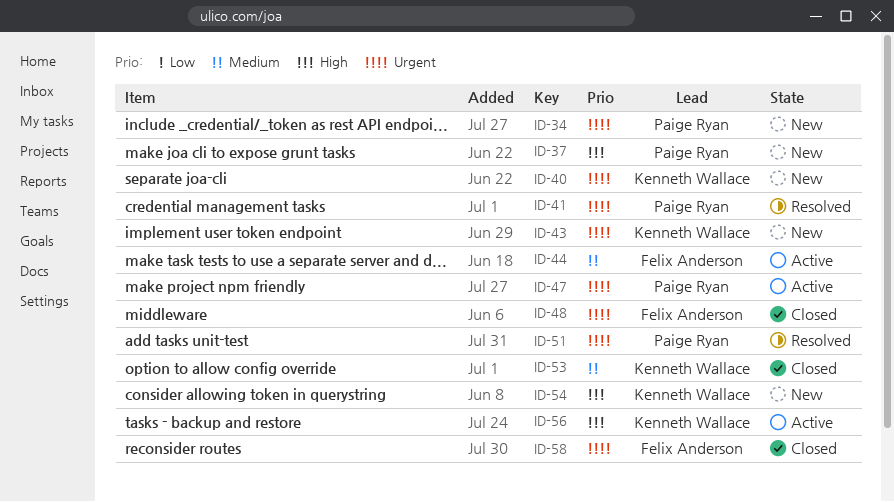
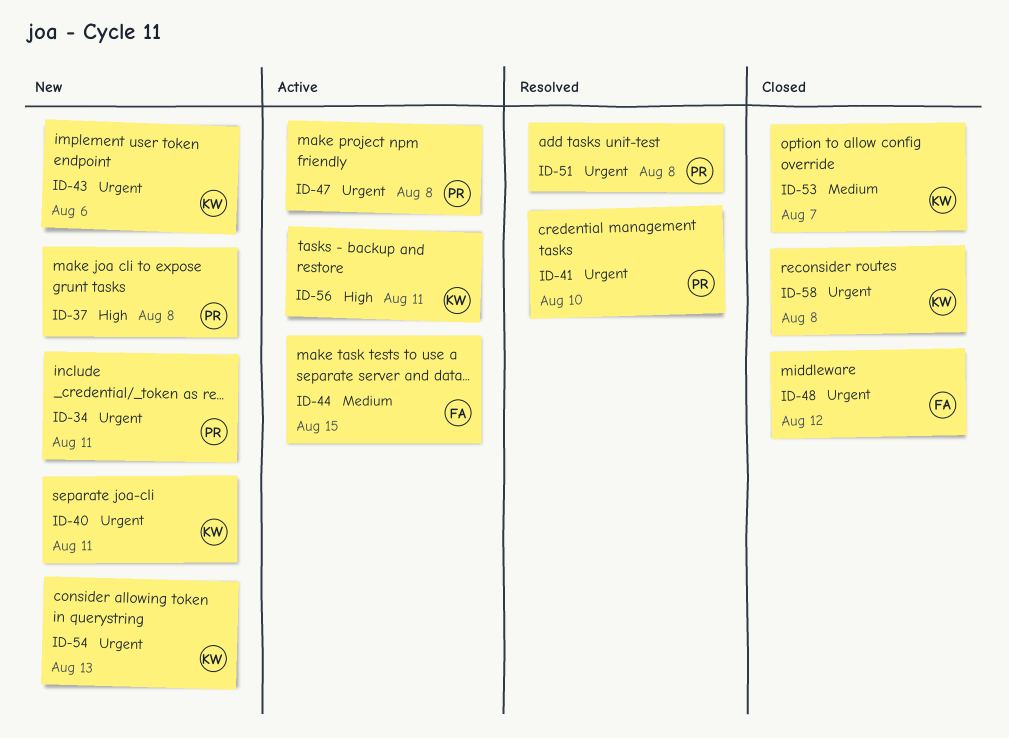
ID-54, priority: High -> Urgent
ID-58, owner: Felix Anderson -> Kenneth Wallace

